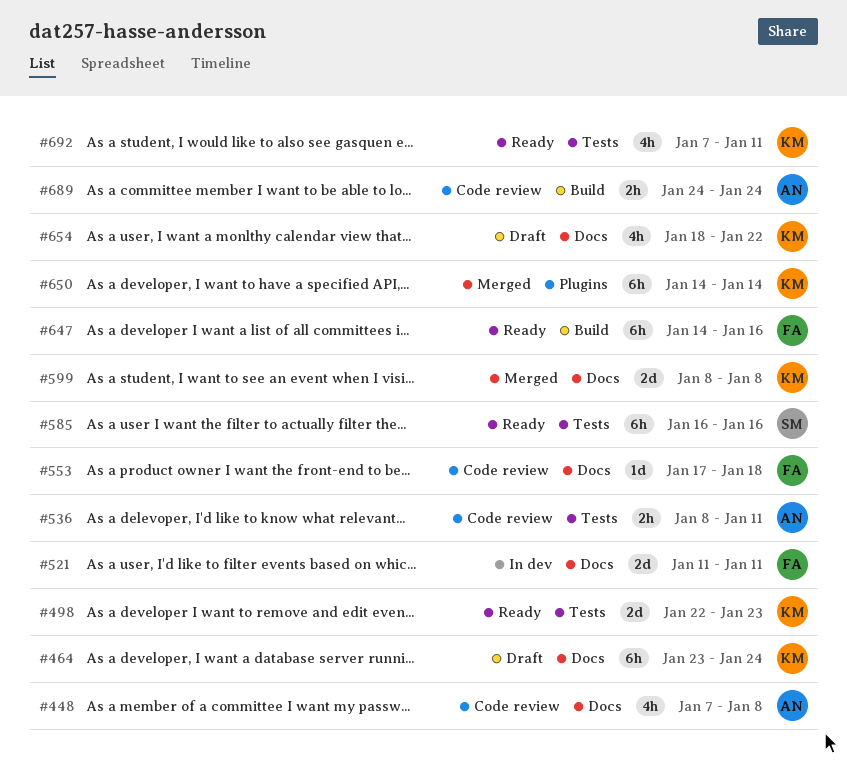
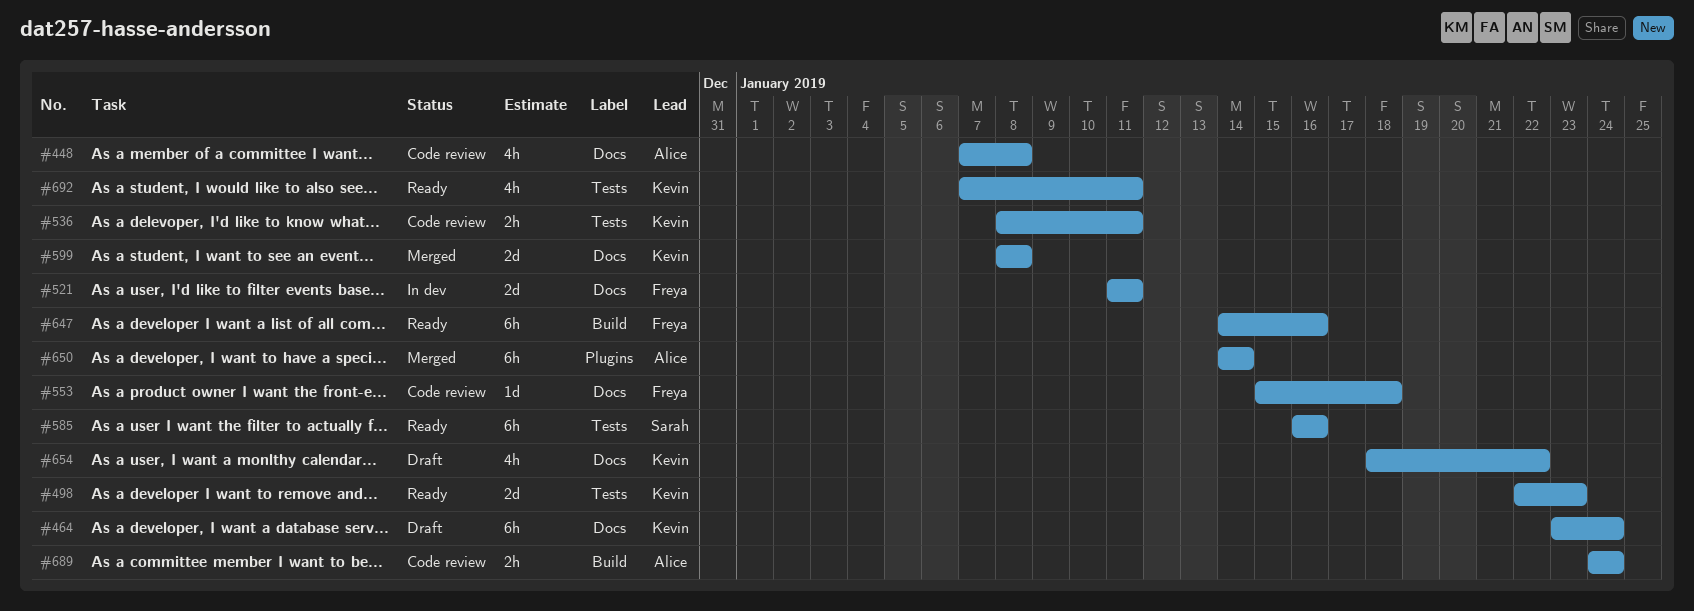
#536, owner: Alice -> Kevin
#553, start: Jan 17 -> Jan 15
#650, owner: Kevin -> Alice

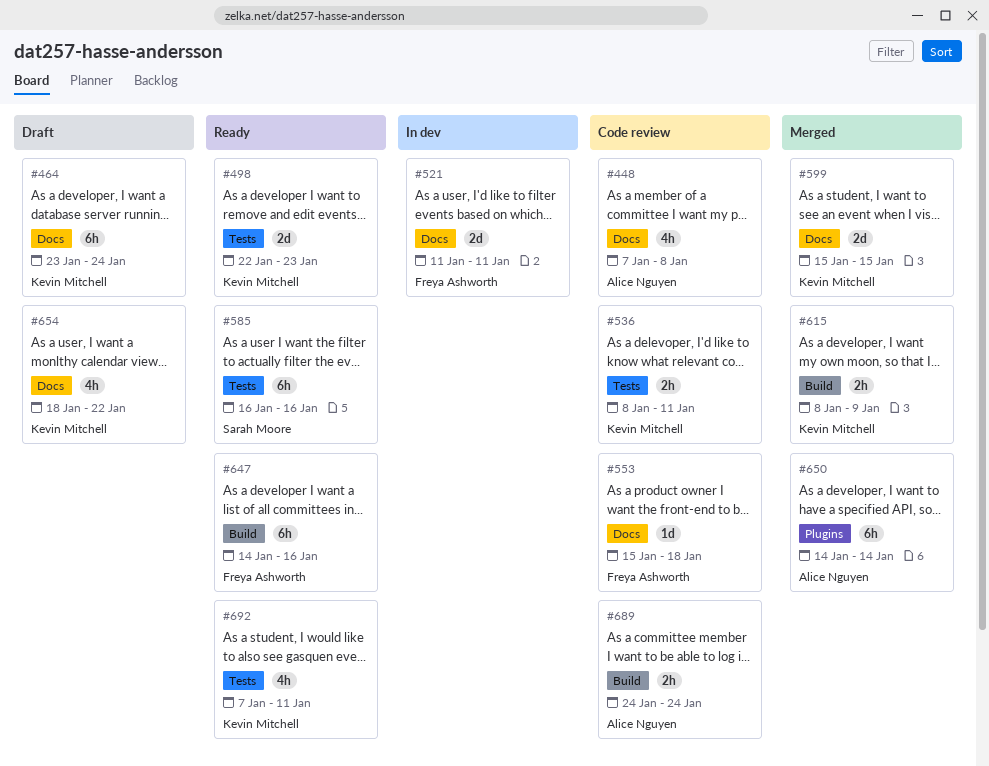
#599, start: Jan 8 -> Jan 15
#599, due: Jan 8 -> Jan 15
#615: none -> present

